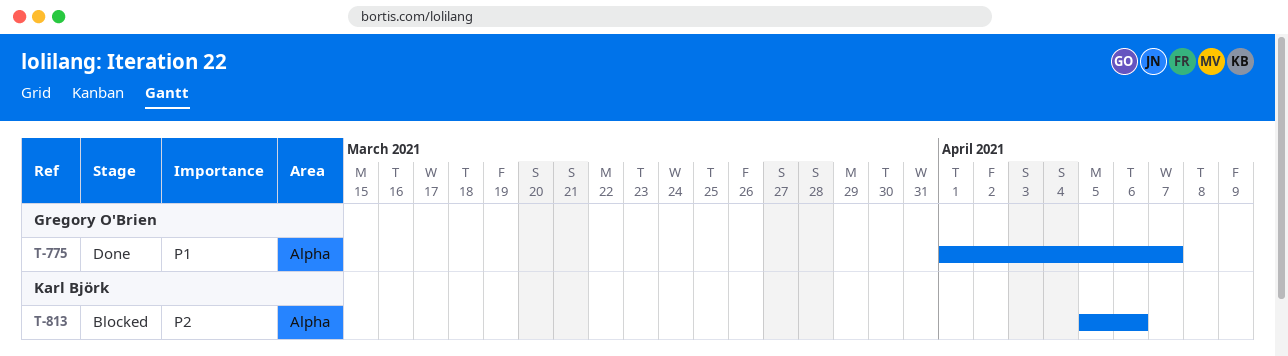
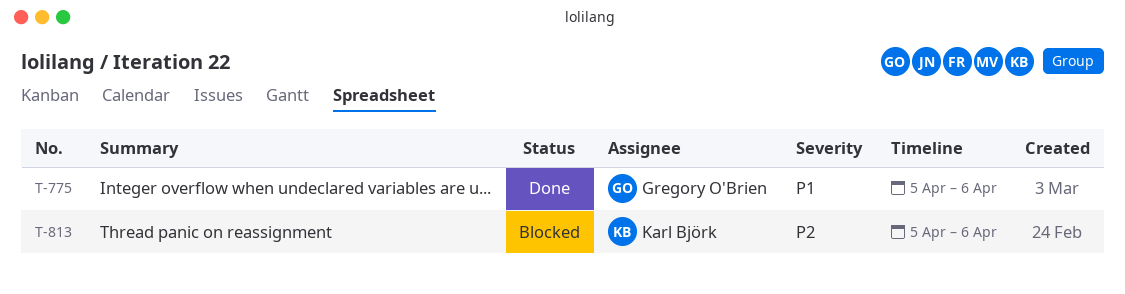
T-775, start: Apr 1 -> Apr 5
T-775, due: Apr 7 -> Apr 6

